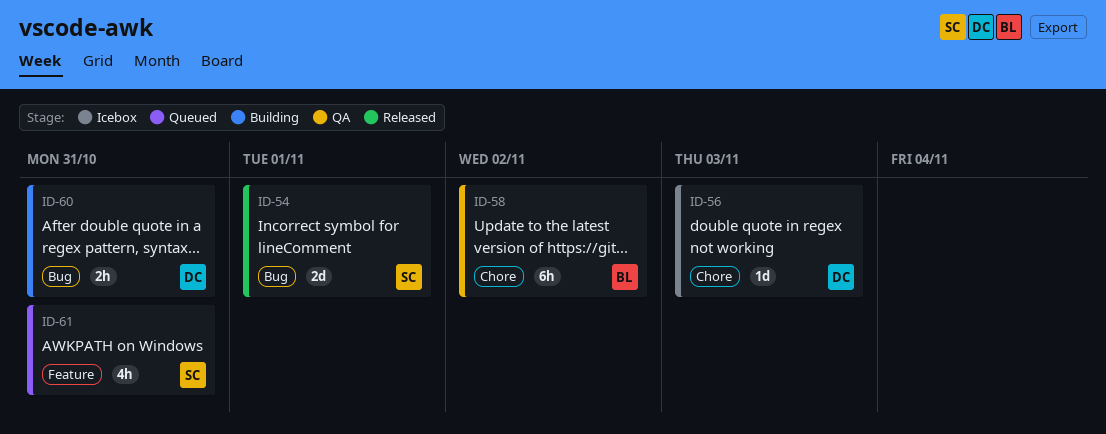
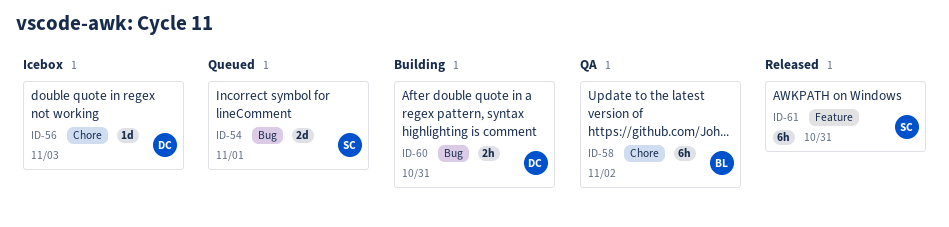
ID-54, status: Released -> Queued
ID-61, status: Queued -> Released
ID-61, estimate: 4h -> 6h

